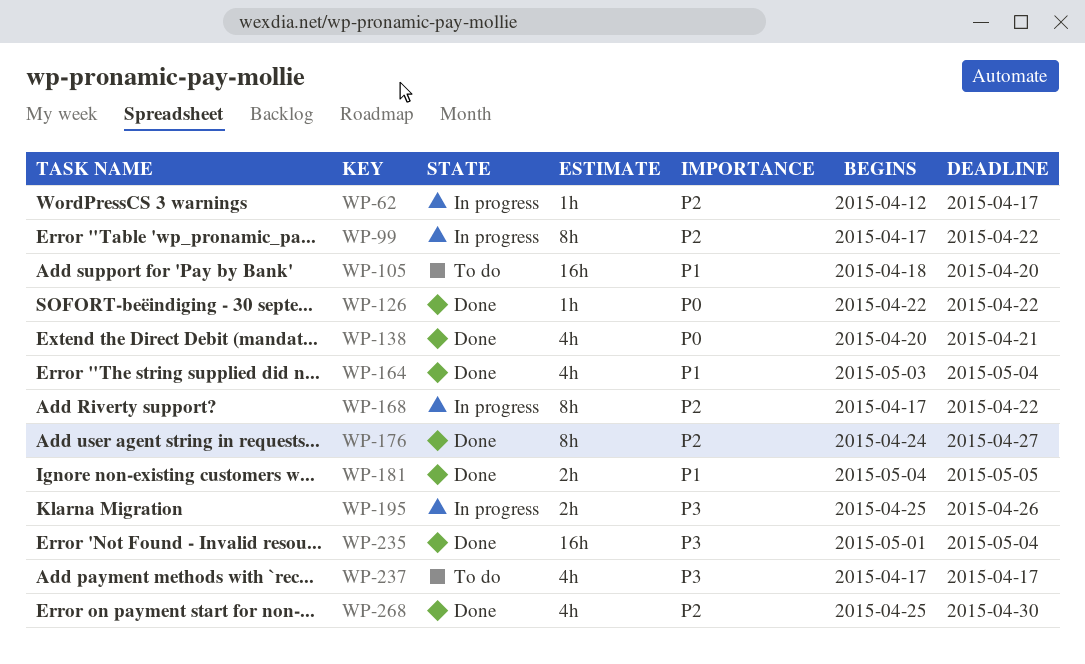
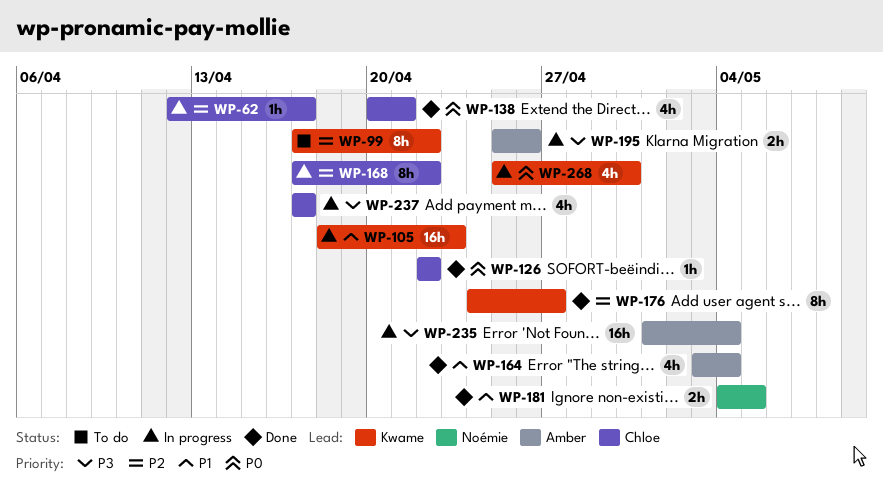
WP-99, status: In progress -> To do
WP-105, status: To do -> In progress
WP-105, due: Apr 20 -> Apr 23
WP-235, status: Done -> In progress
WP-237, status: To do -> In progress
WP-268, status: Done -> In progress
WP-268, priority: P2 -> P0

